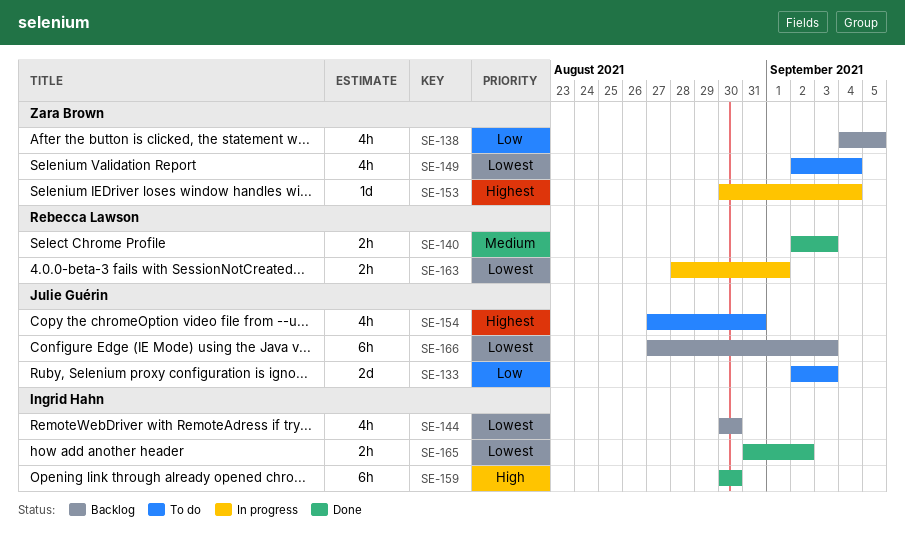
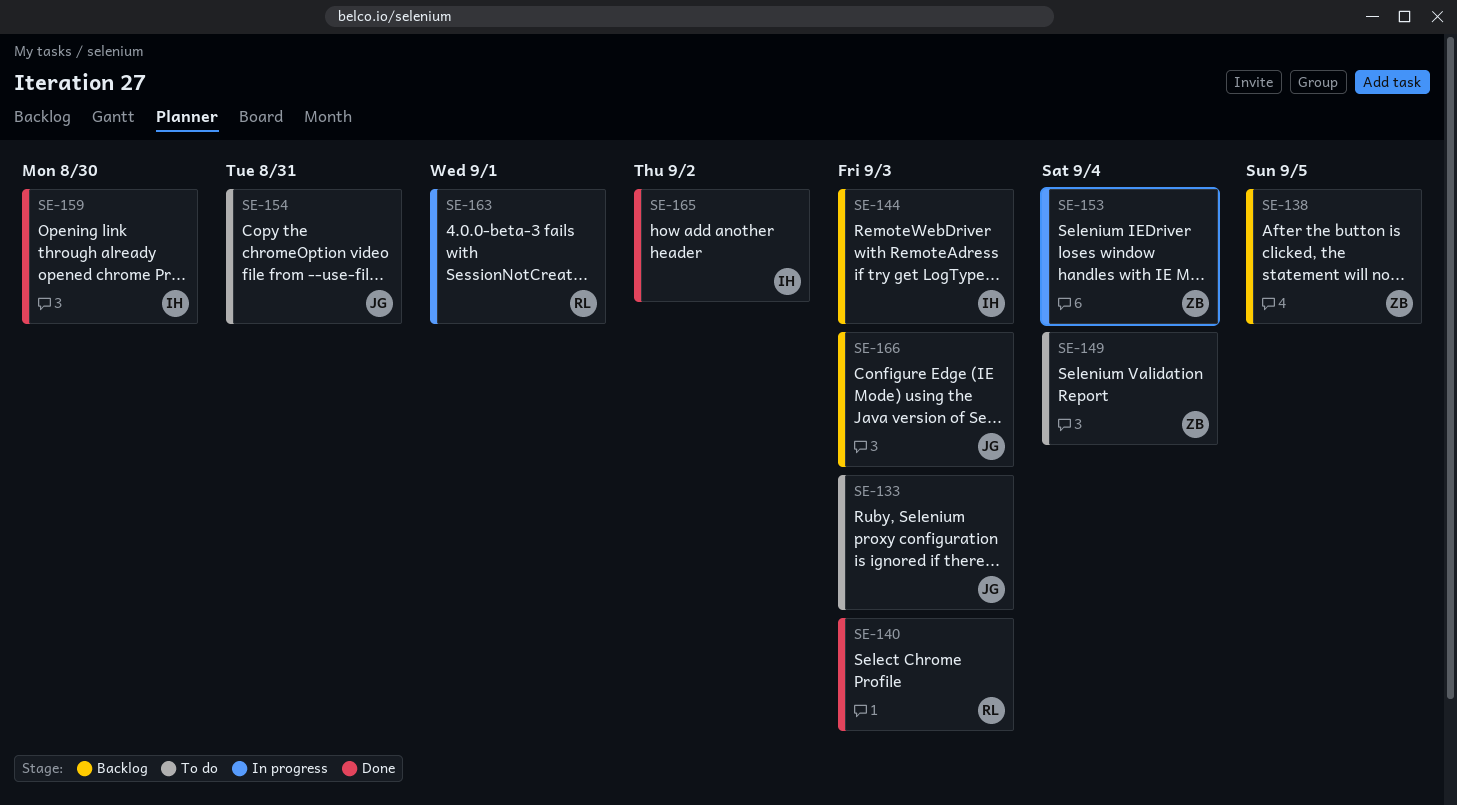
SE-144, due: Aug 30 -> Sep 3

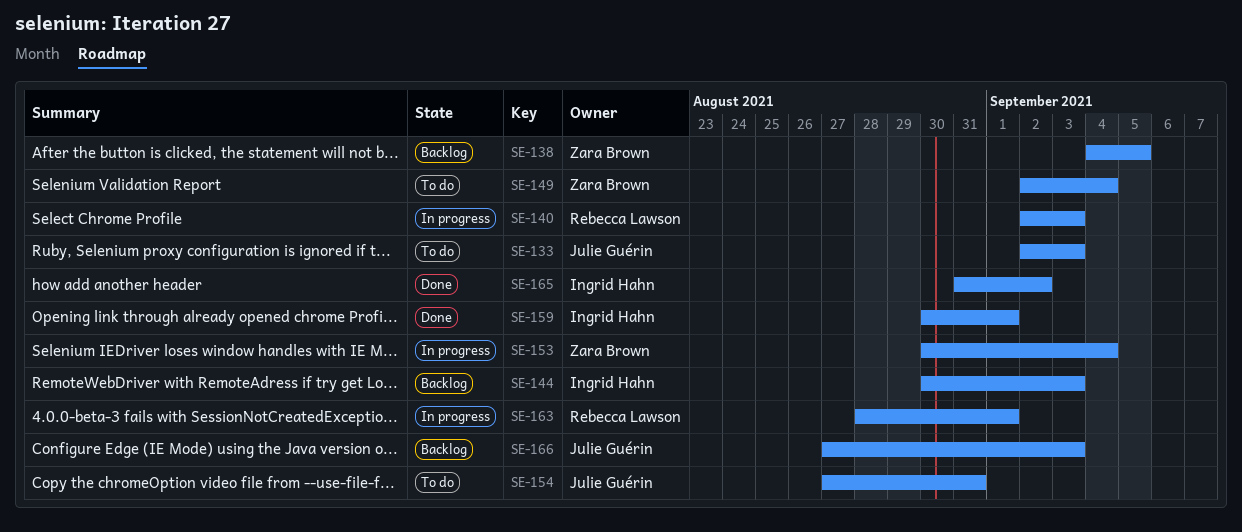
SE-140, status: Done -> In progress
SE-159, due: Aug 30 -> Sep 1

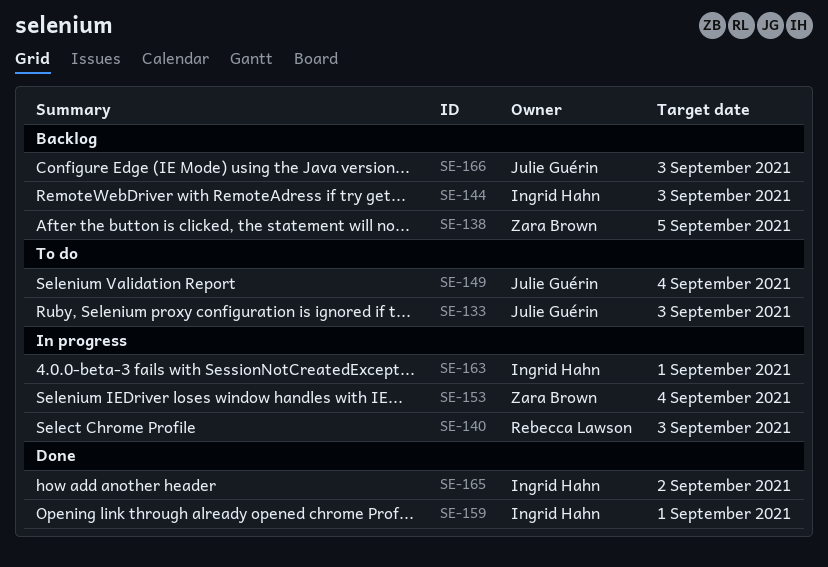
SE-149, owner: Zara Brown -> Julie Guérin
SE-154: present -> none
SE-163, owner: Rebecca Lawson -> Ingrid Hahn

